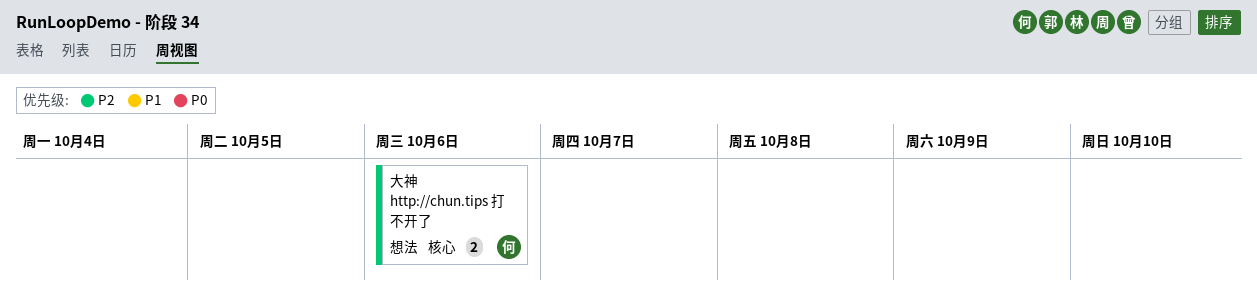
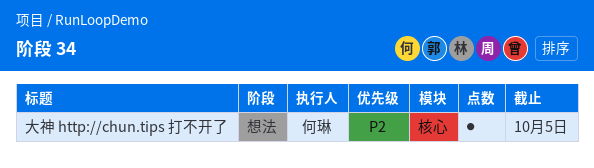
大神 http://chun.tips 打不开了, estimate: 2 -> 1
大神 http://chun.tips 打不开了, due: Oct 6 -> Oct 5

